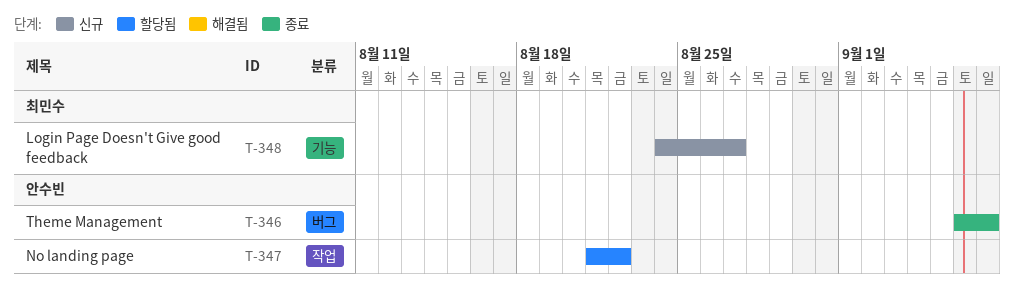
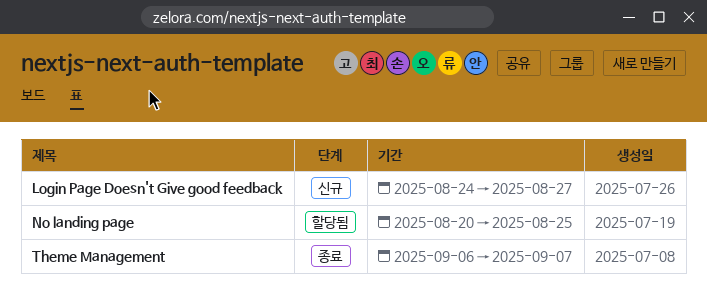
No landing page, start: Aug 21 -> Aug 20
No landing page, due: Aug 22 -> Aug 25

